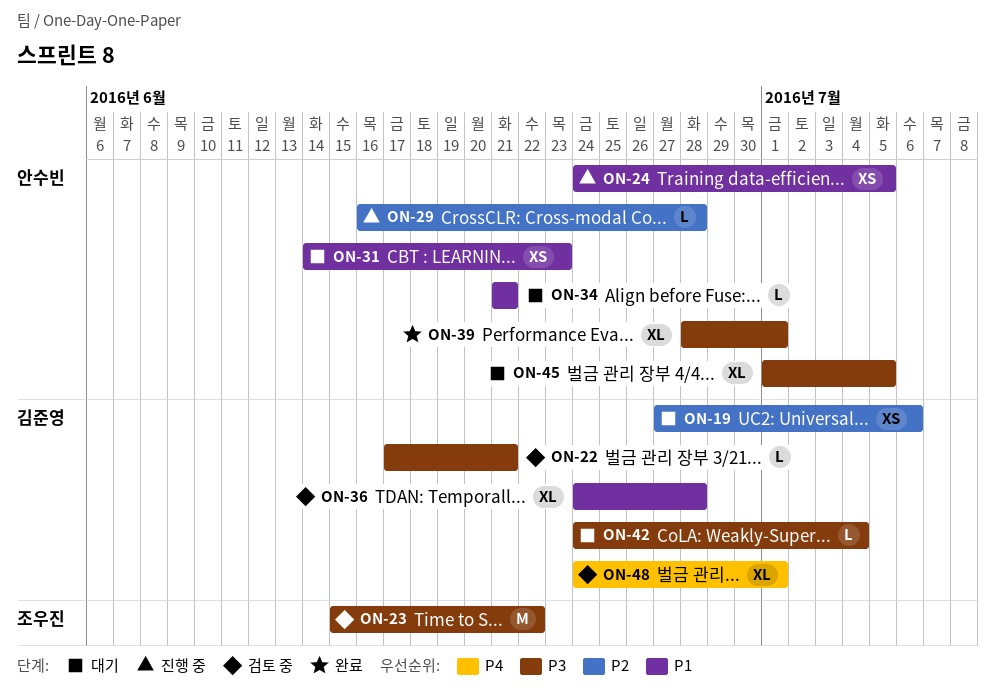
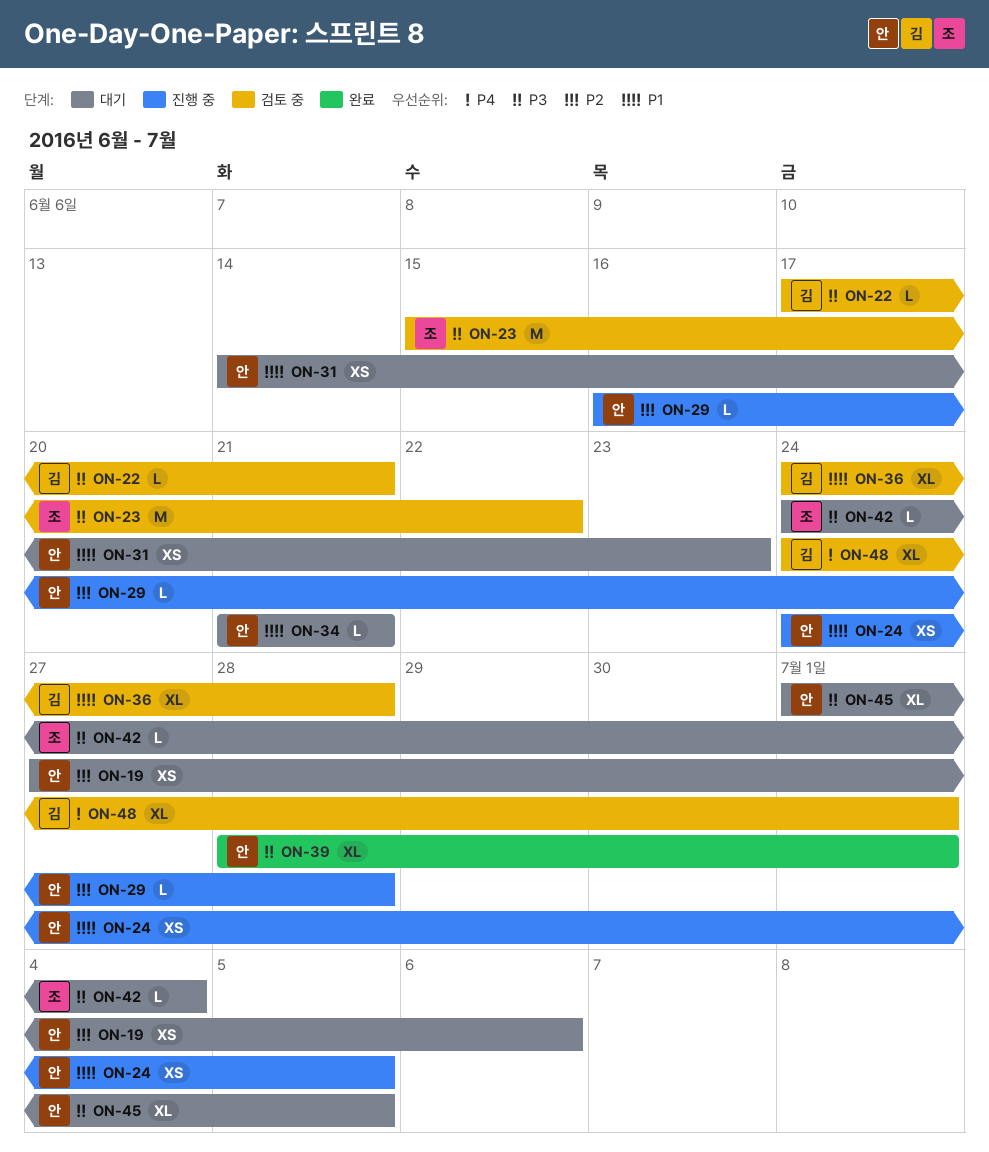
ON-19, owner: 김준영 -> 안수빈
ON-42, owner: 김준영 -> 조우진

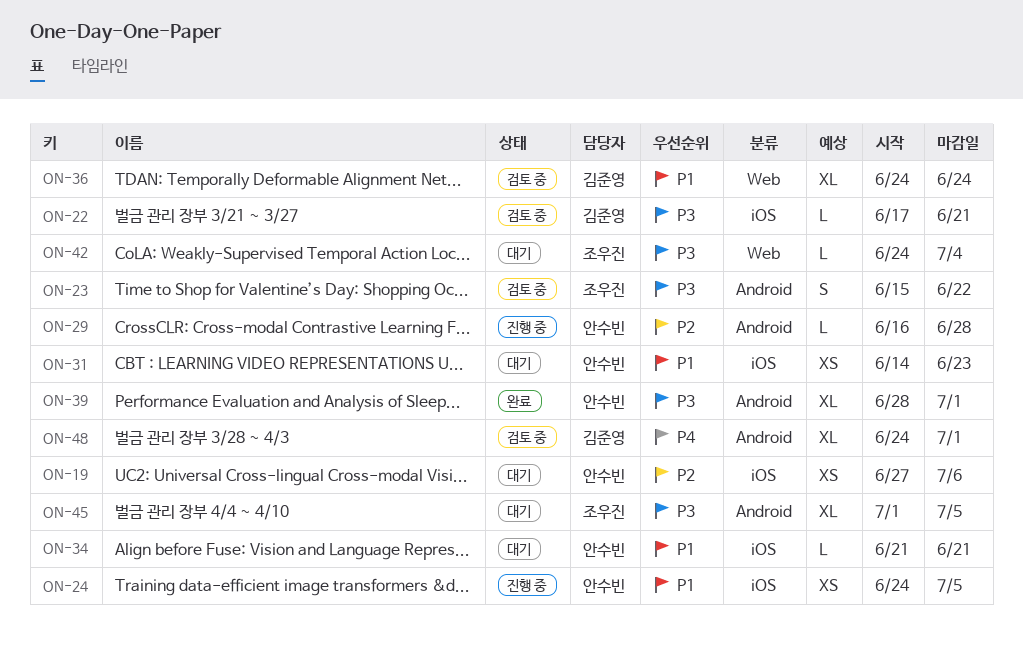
ON-23, estimate: M -> S
ON-36, due: Jun 28 -> Jun 24
ON-45, owner: 안수빈 -> 조우진

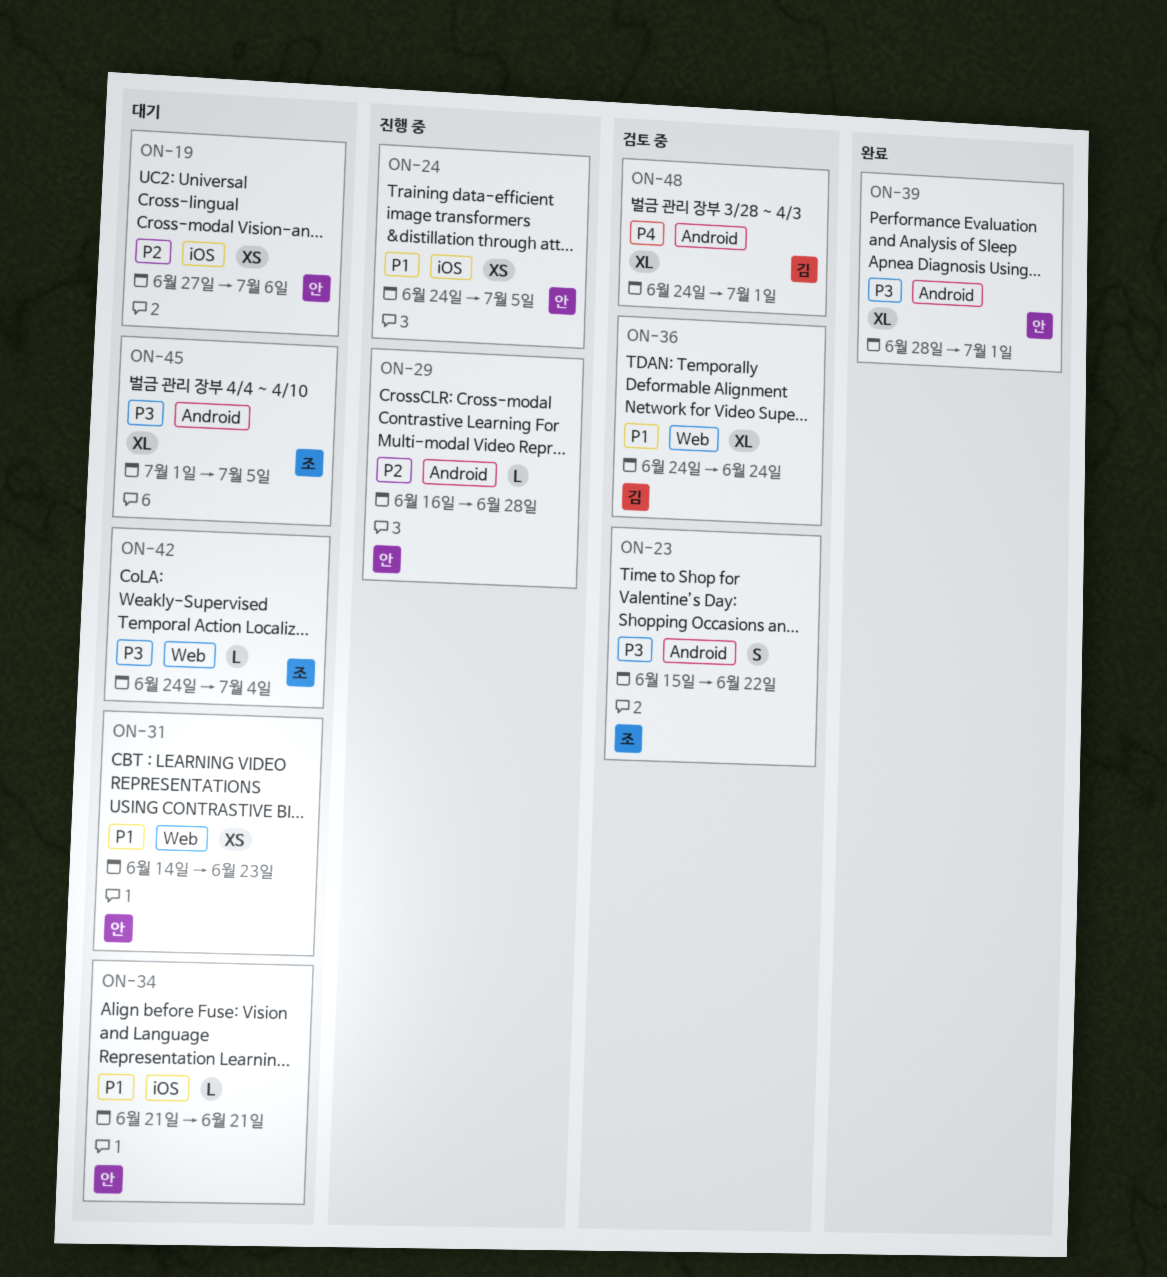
ON-22: present -> none
ON-31, label: iOS -> Web

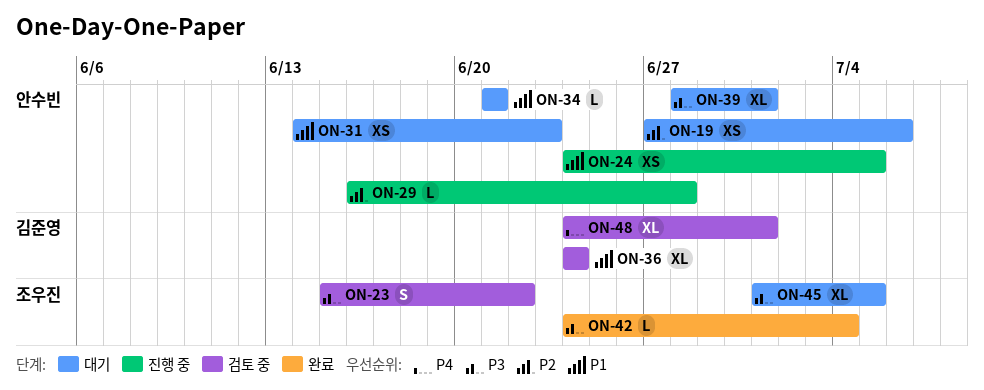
ON-39, status: 완료 -> 대기
ON-42, status: 대기 -> 완료

